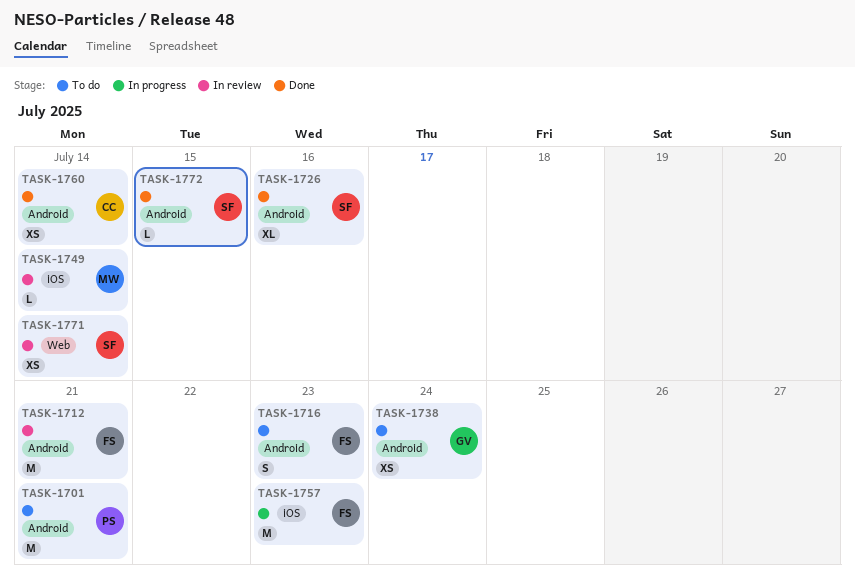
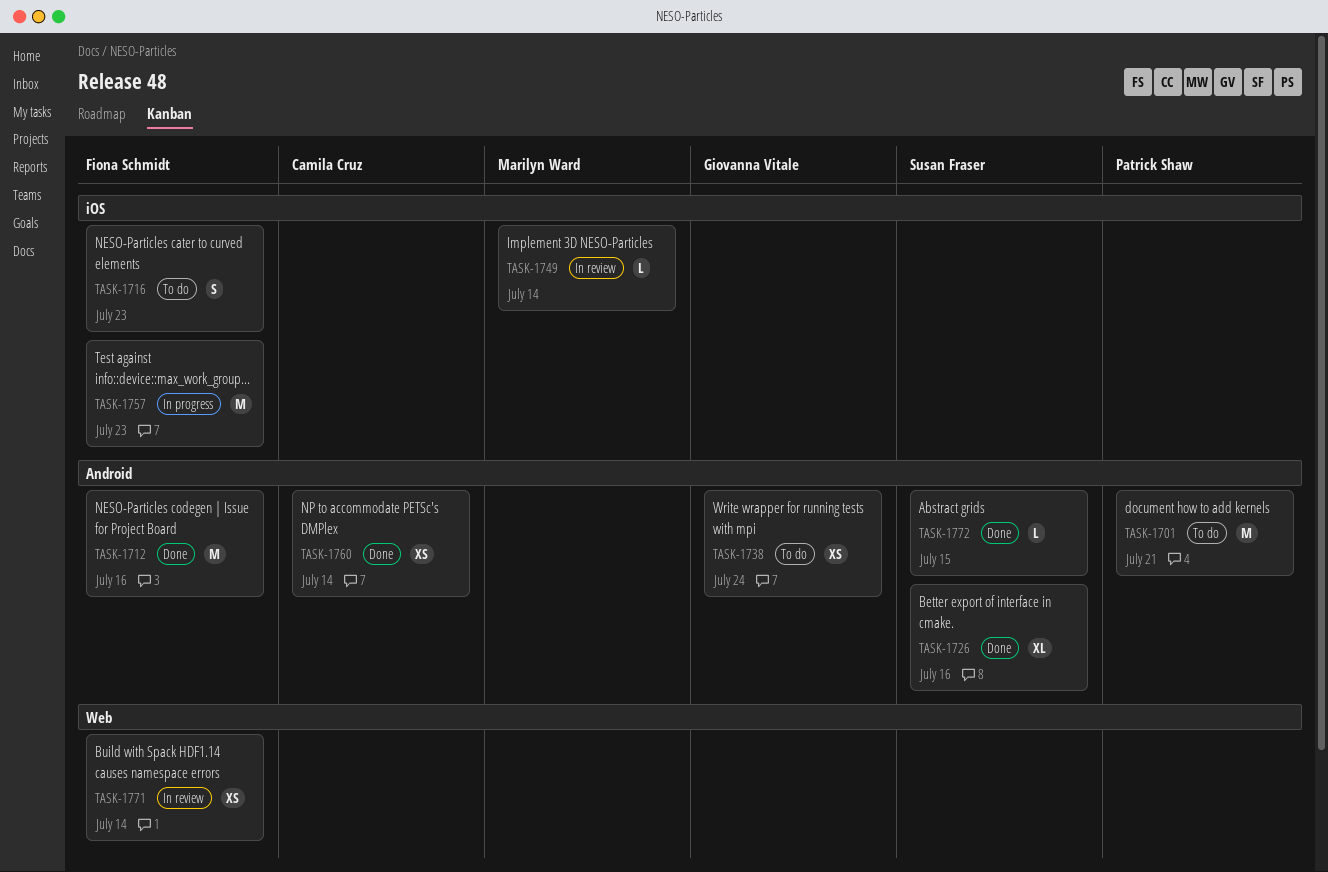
TASK-1712, status: In review -> Done
TASK-1712, due: Jul 21 -> Jul 16
TASK-1716, label: Android -> iOS
TASK-1771, owner: Susan Fraser -> Fiona Schmidt

